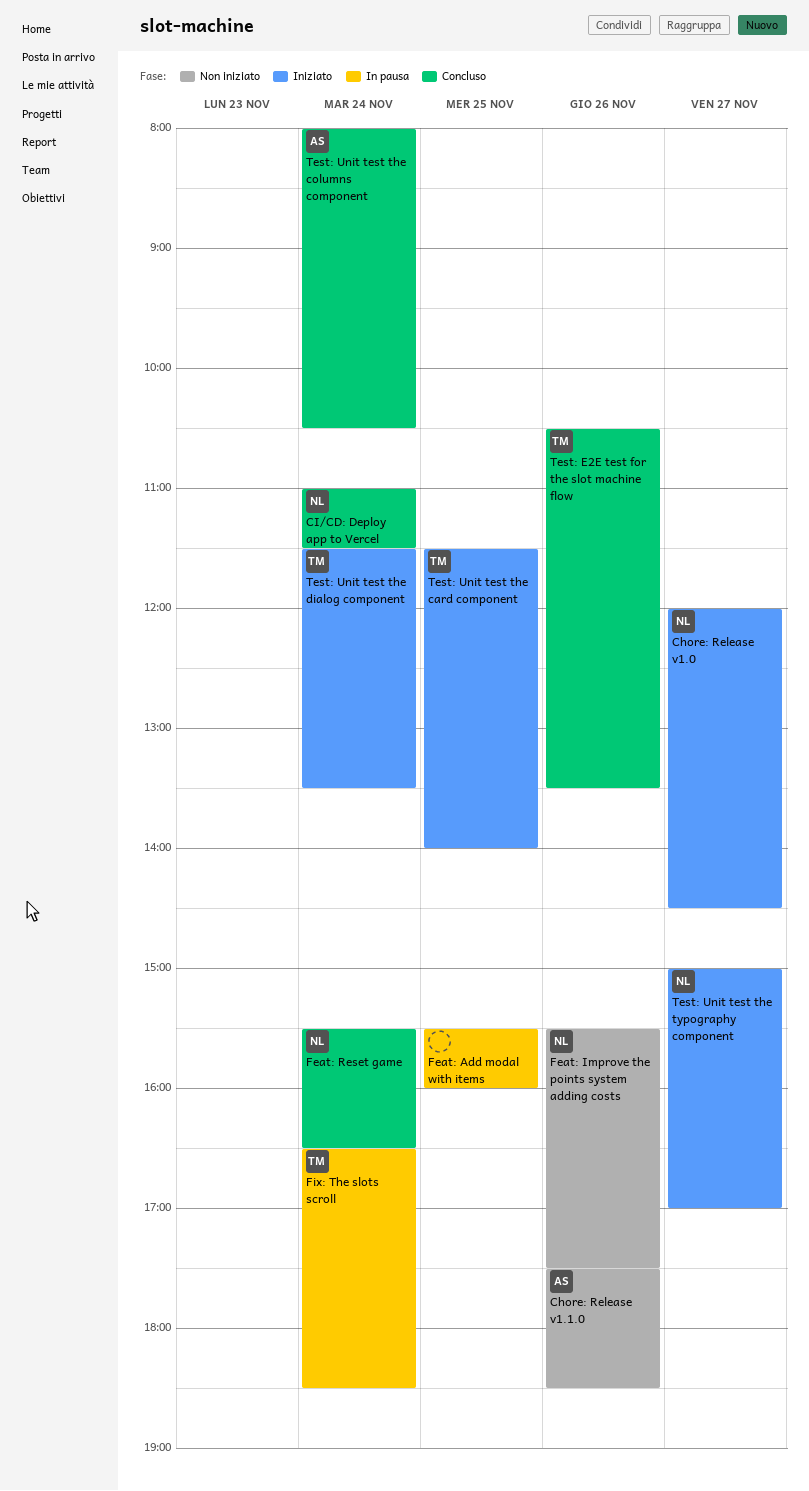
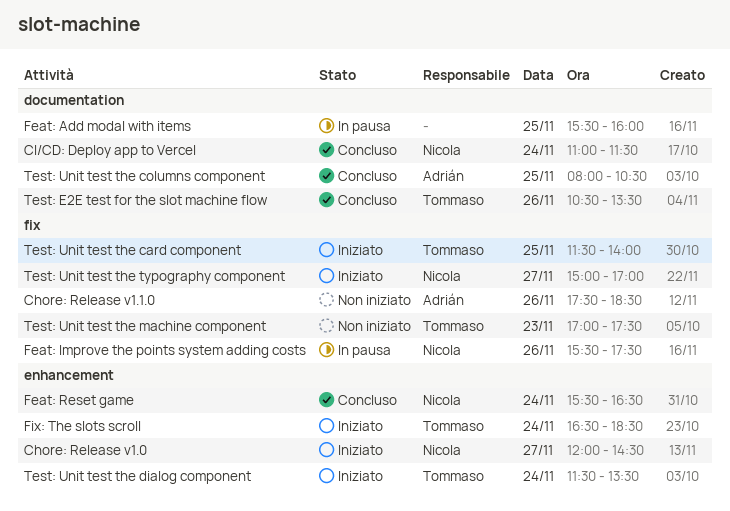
Feat: Improve the points system adding costs, status: Non iniziato -> In pausa
Fix: The slots scroll, status: In pausa -> Iniziato
Test: Unit test the columns component, day: Nov 24 -> Nov 25
Test: Unit test the machine component: none -> present

